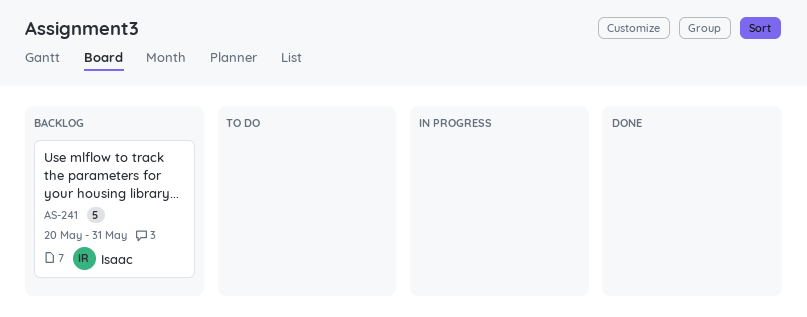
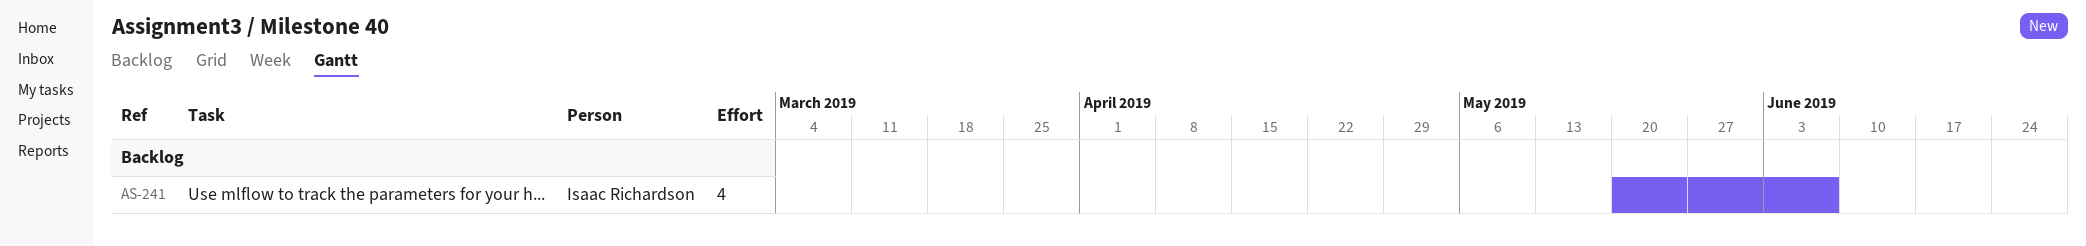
AS-241, estimate: 5 -> 4
AS-241, due: May 31 -> Jun 7

